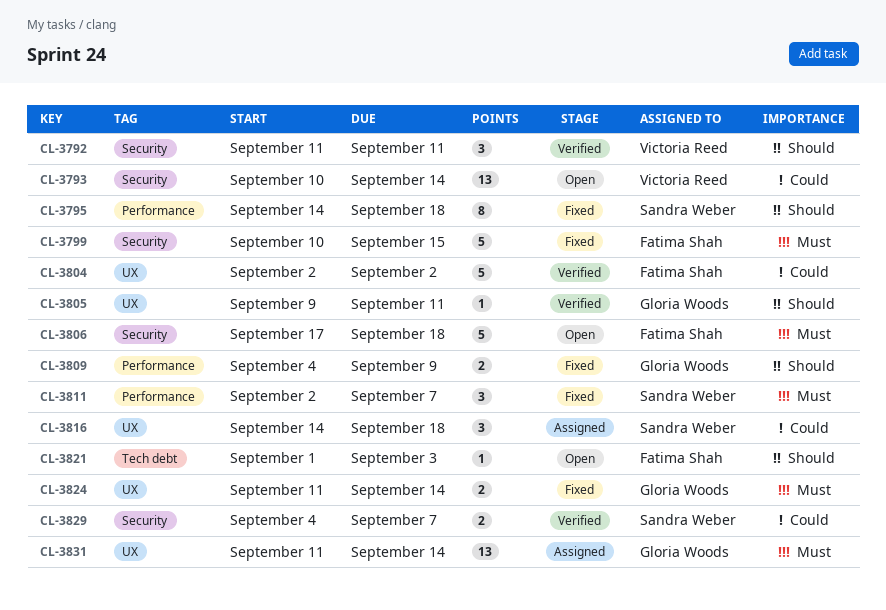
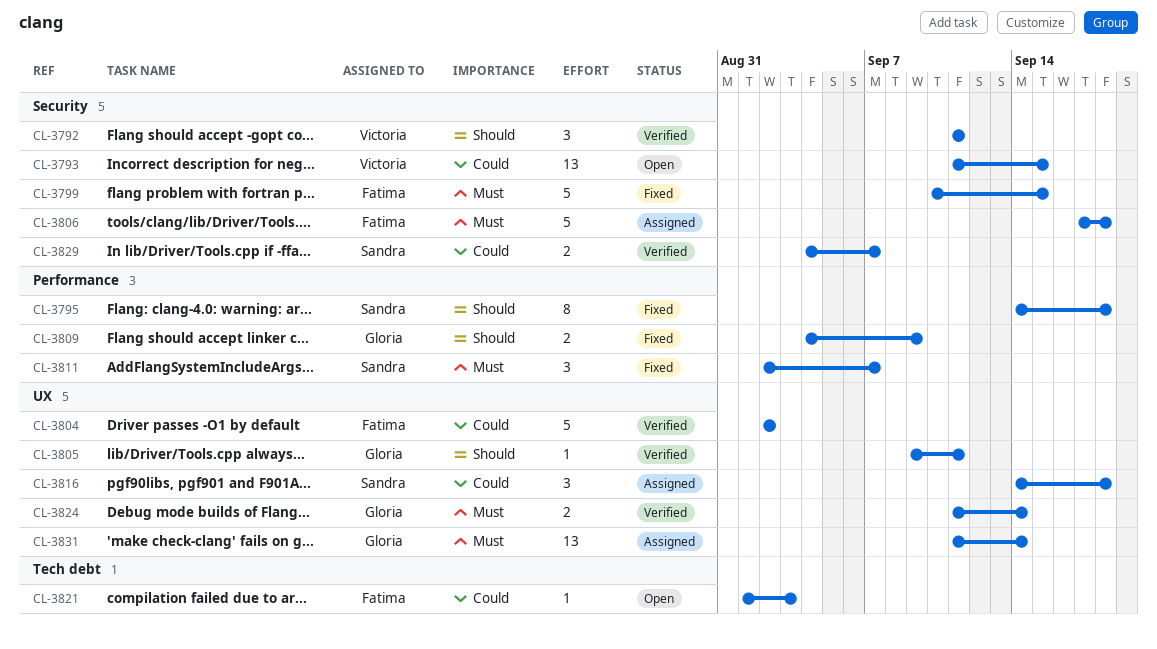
CL-3793, start: Sep 10 -> Sep 11
CL-3793, due: Sep 14 -> Sep 15
CL-3806, status: Open -> Assigned
CL-3821, priority: Should -> Could
CL-3824, status: Fixed -> Verified

